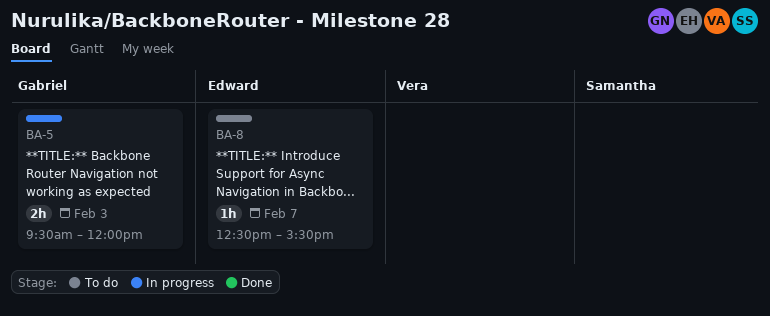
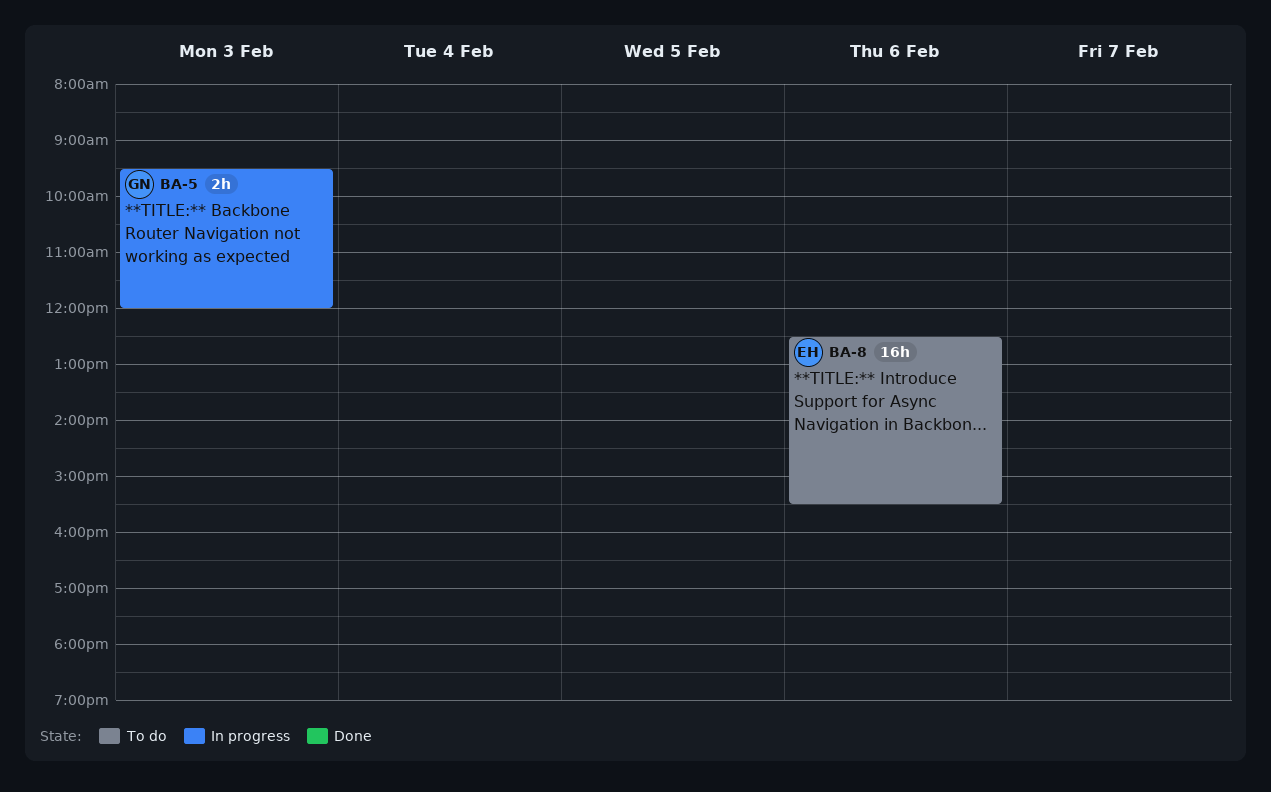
BA-8, estimate: 1h -> 16h
BA-8, day: Feb 7 -> Feb 6

